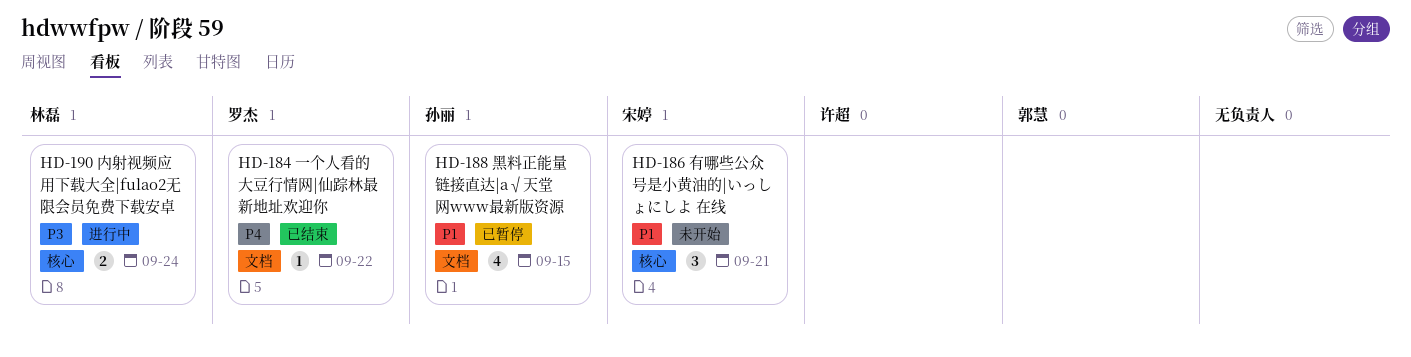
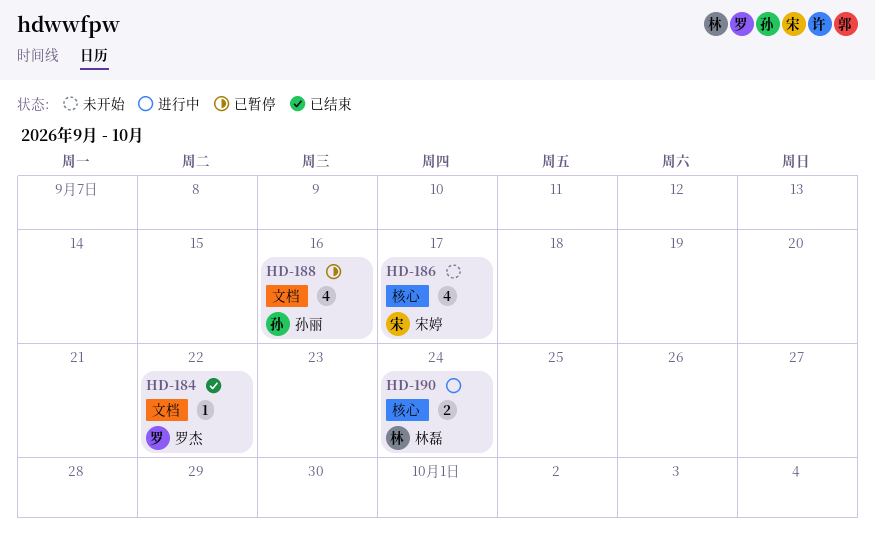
HD-186, estimate: 3 -> 4
HD-186, due: Sep 21 -> Sep 17
HD-188, due: Sep 15 -> Sep 16

